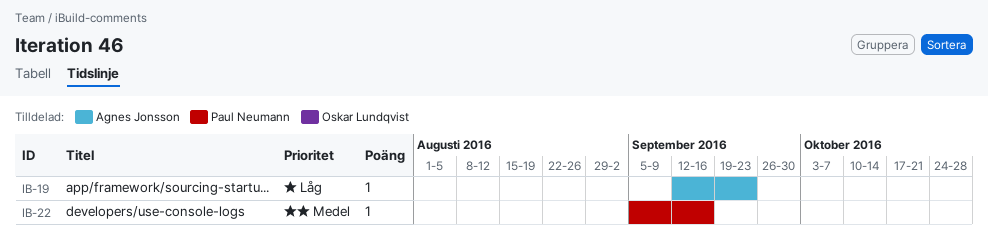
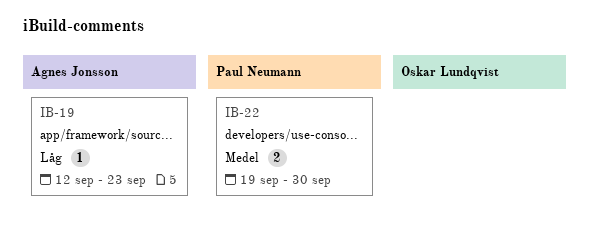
IB-22, estimate: 1 -> 2
IB-22, start: Sep 5 -> Sep 19
IB-22, due: Sep 16 -> Sep 30

